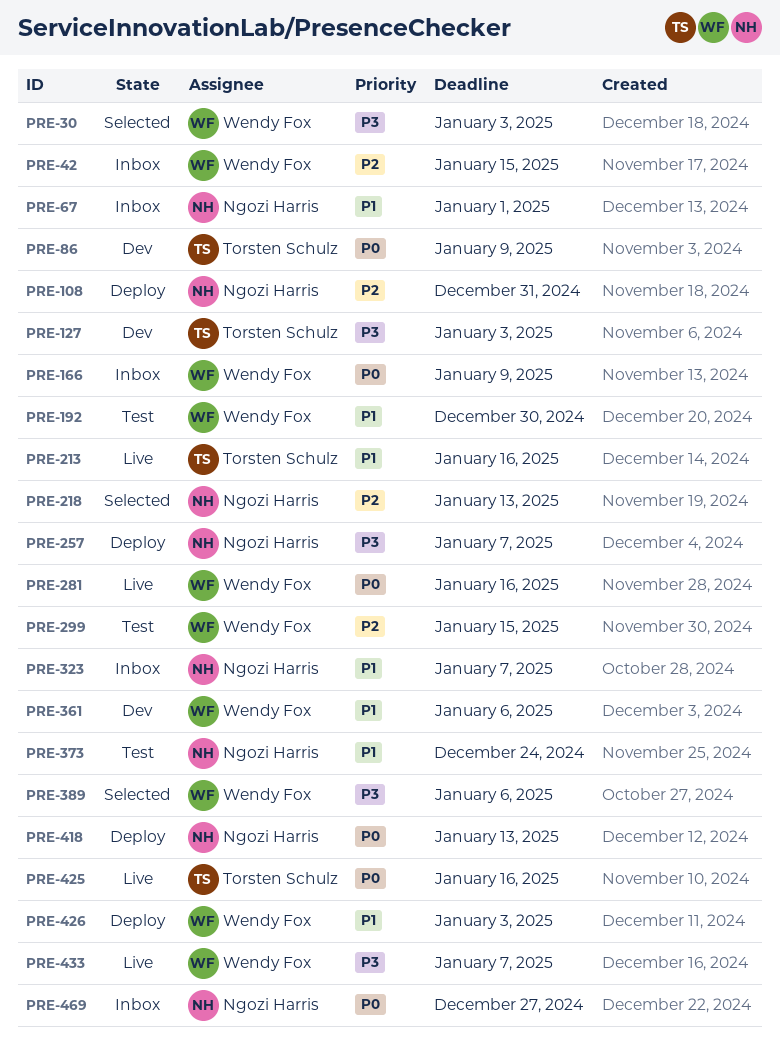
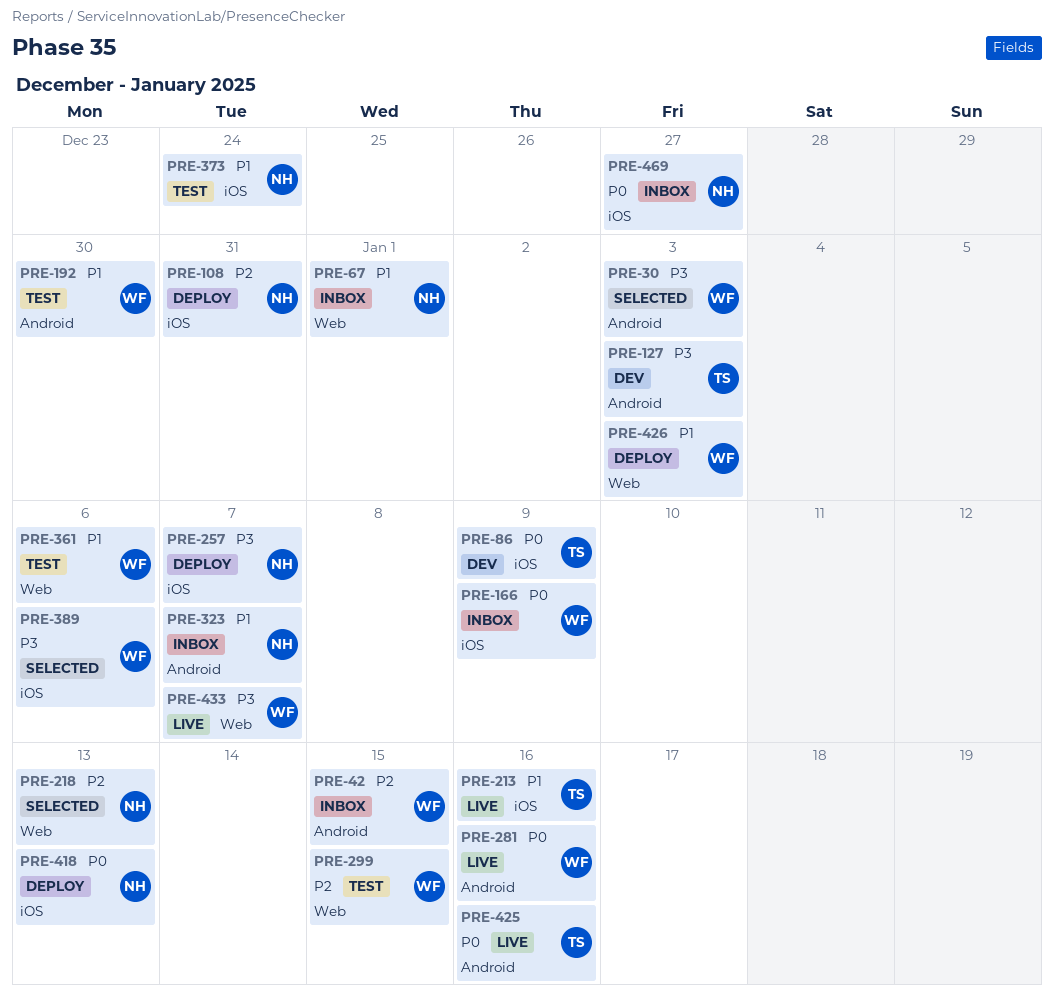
PRE-361, status: Dev -> Test

